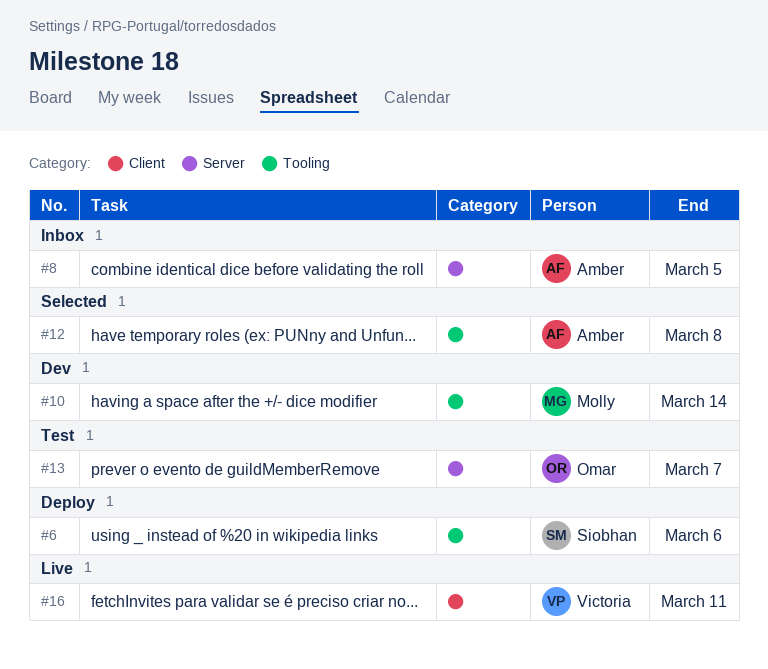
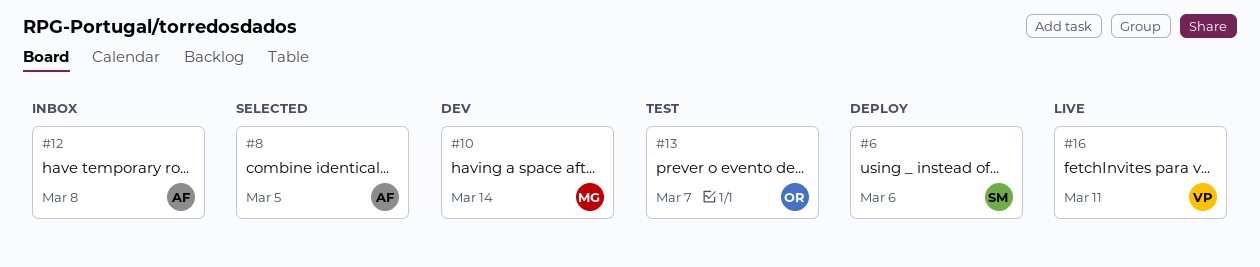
#8, status: Inbox -> Selected
#12, status: Selected -> Inbox

